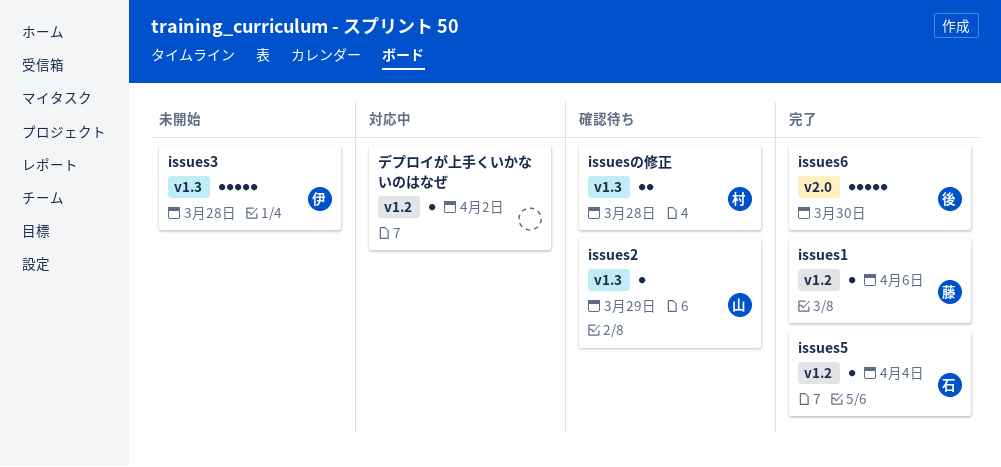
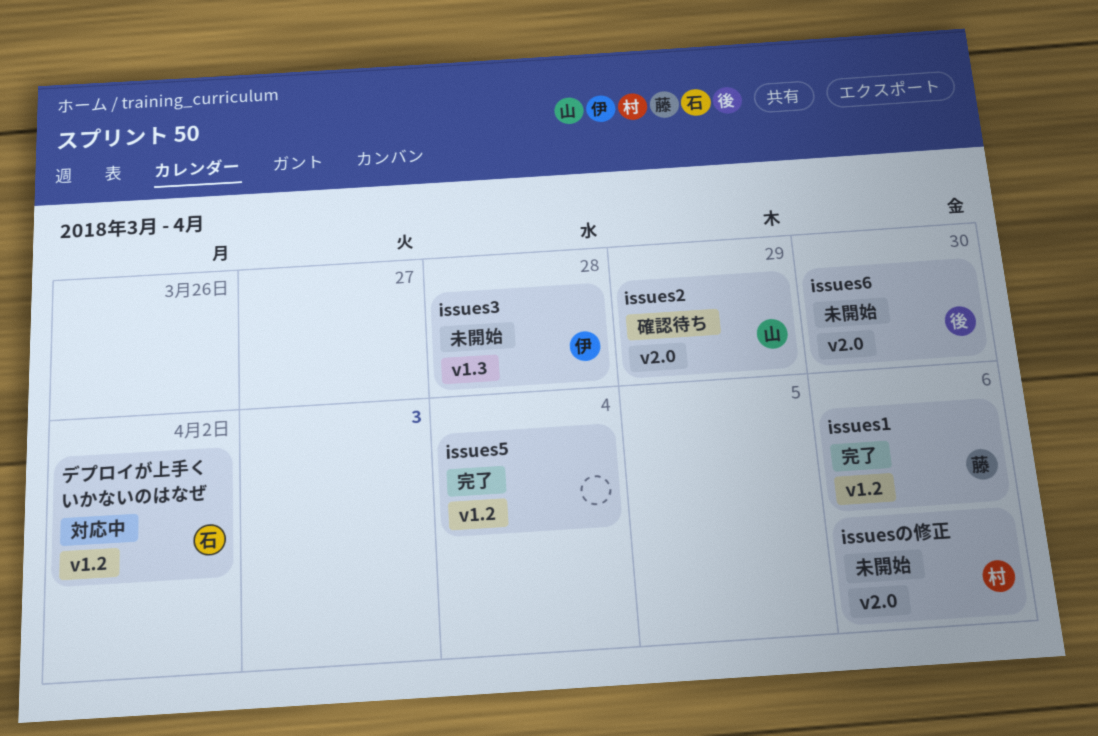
issues2, label: v1.3 -> v2.0
issues5, owner: 石 -> none
issues6, status: 完了 -> 未開始
issuesの修正, status: 確認待ち -> 未開始
issuesの修正, label: v1.3 -> v2.0
issuesの修正, due: Mar 28 -> Apr 6
デプロイが上手くいかないのはなぜ, owner: none -> 石

